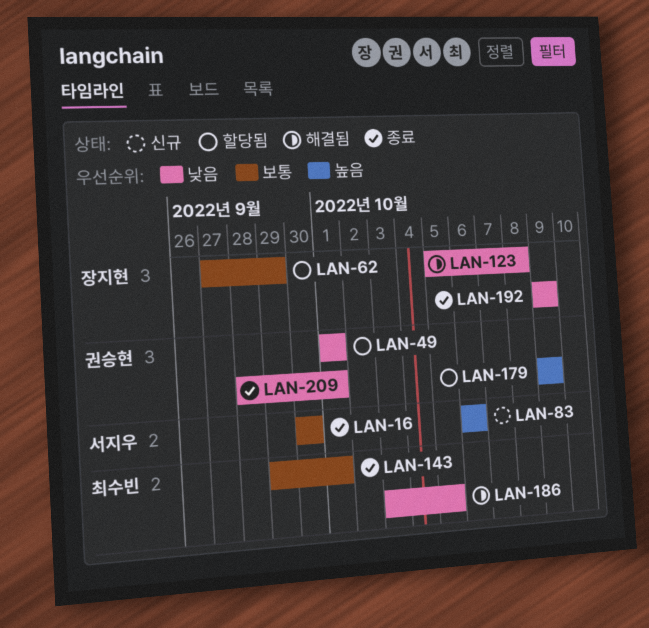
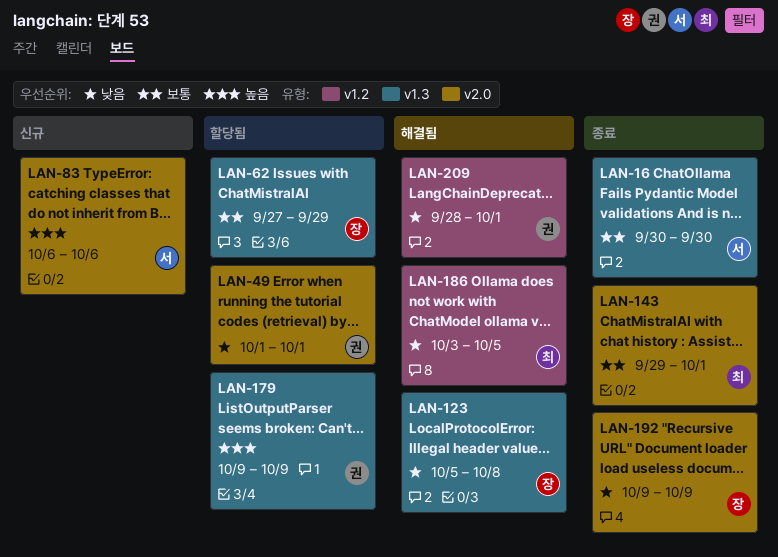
LAN-209, status: 종료 -> 해결됨

